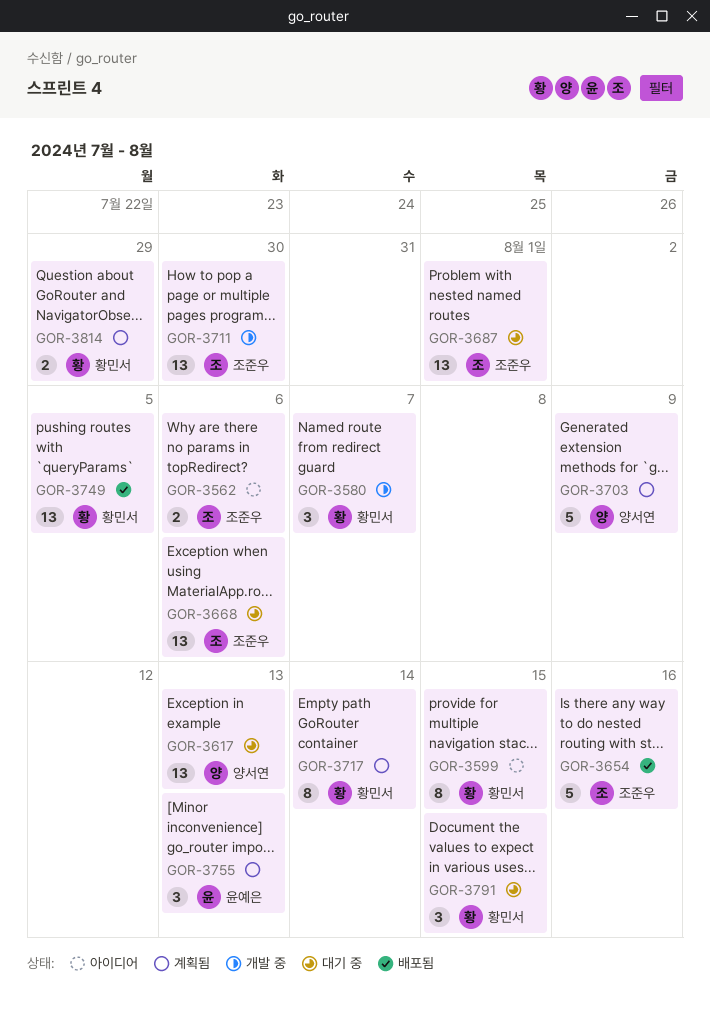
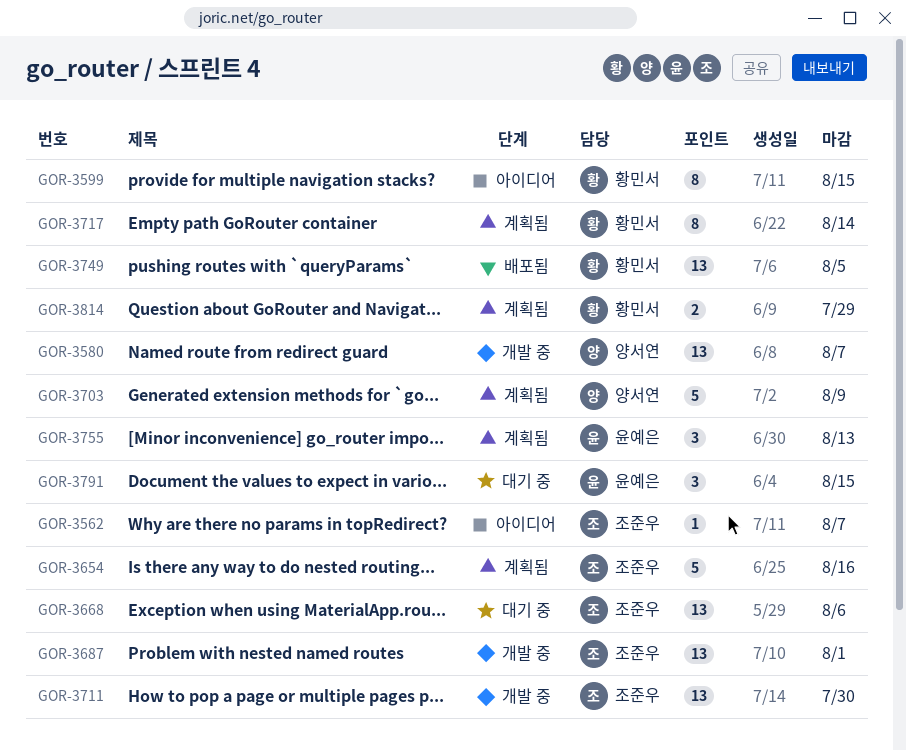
GOR-3562, estimate: 2 -> 1
GOR-3562, due: Aug 6 -> Aug 7
GOR-3580, owner: 황민서 -> 양서연
GOR-3580, estimate: 3 -> 13
GOR-3617: present -> none
GOR-3654, status: 배포됨 -> 계획됨
GOR-3687, status: 대기 중 -> 개발 중
GOR-3791, owner: 황민서 -> 윤예은

